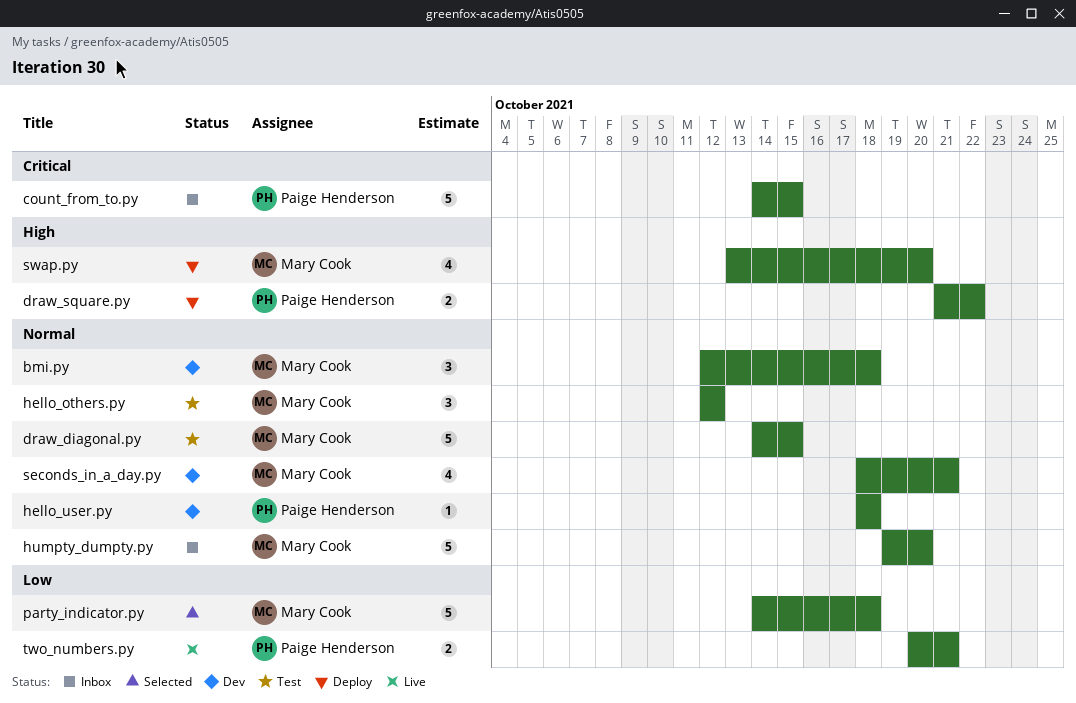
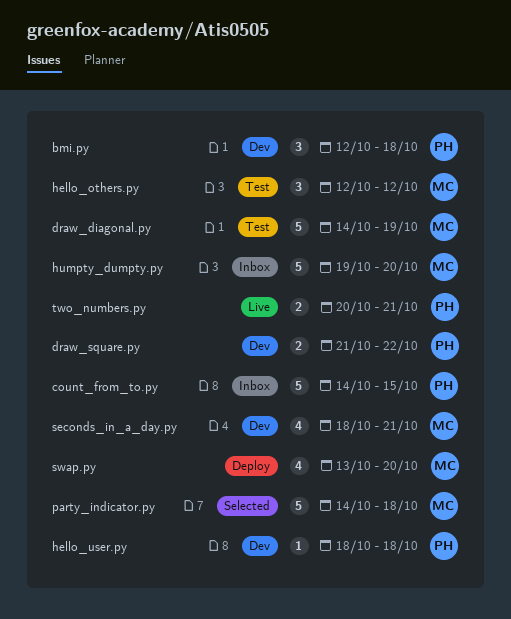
bmi.py, owner: Mary Cook -> Paige Henderson
draw_diagonal.py, due: Oct 15 -> Oct 19
draw_square.py, status: Deploy -> Dev

